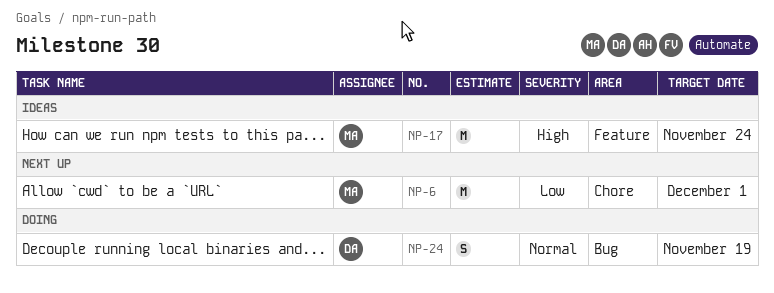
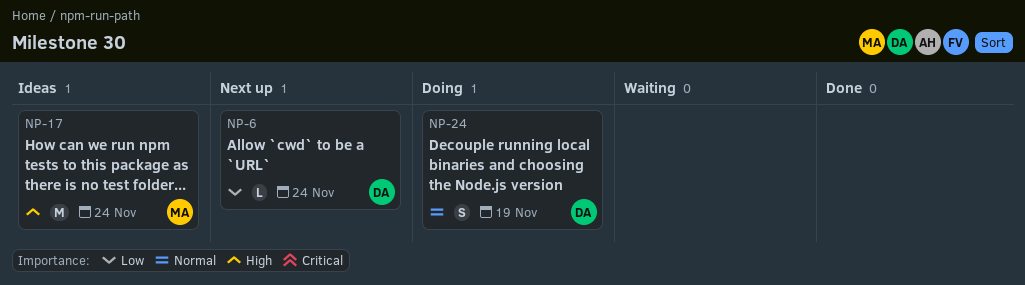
NP-6, owner: MA -> DA
NP-6, estimate: M -> L
NP-6, due: Dec 1 -> Nov 24

